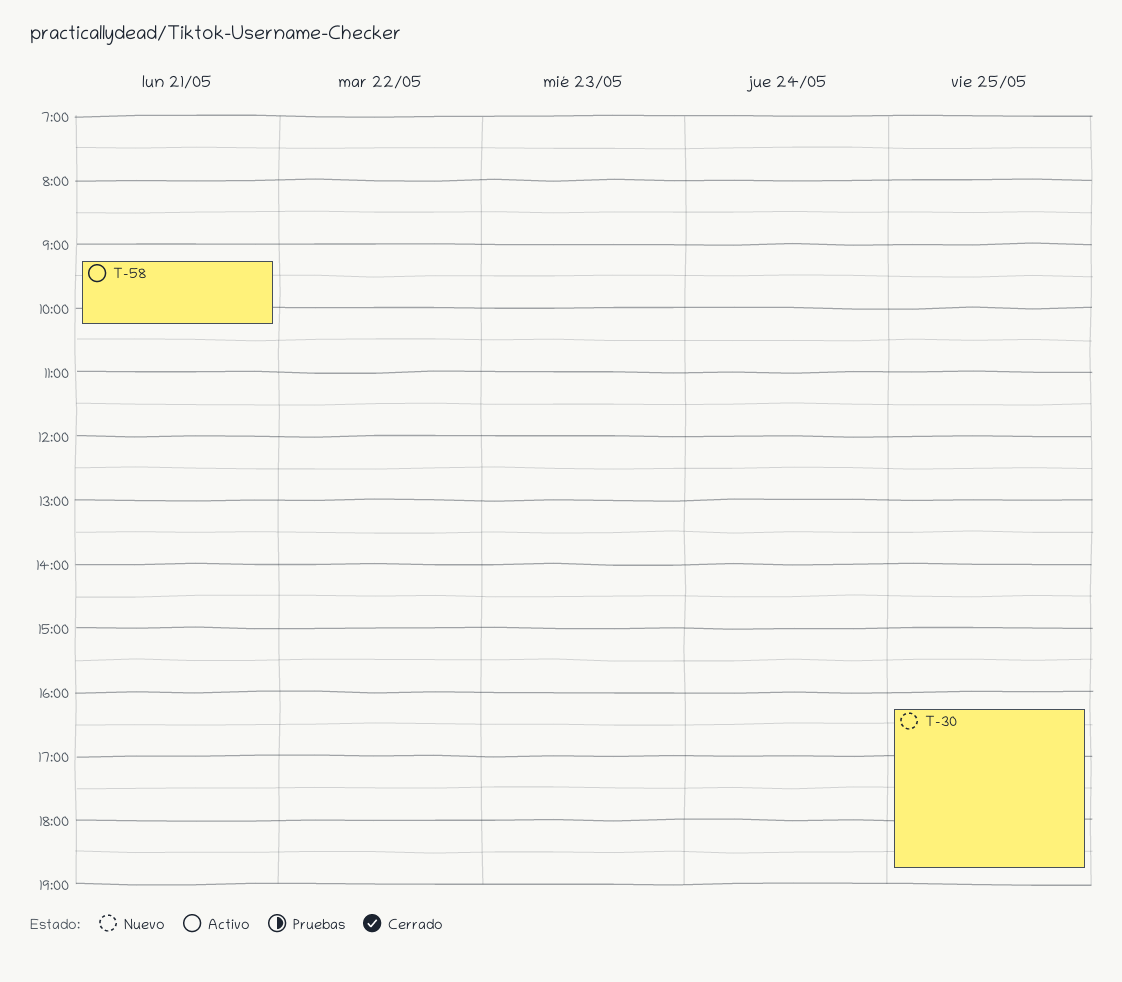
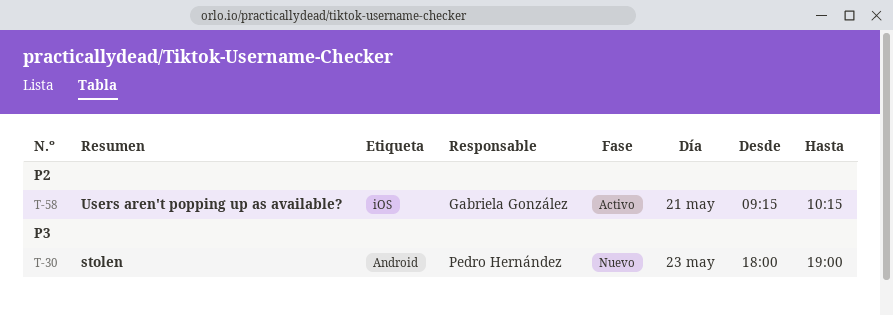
T-30, day: May 25 -> May 23
T-30, begins: 16:15 -> 18:00
T-30, ends: 18:45 -> 19:00

